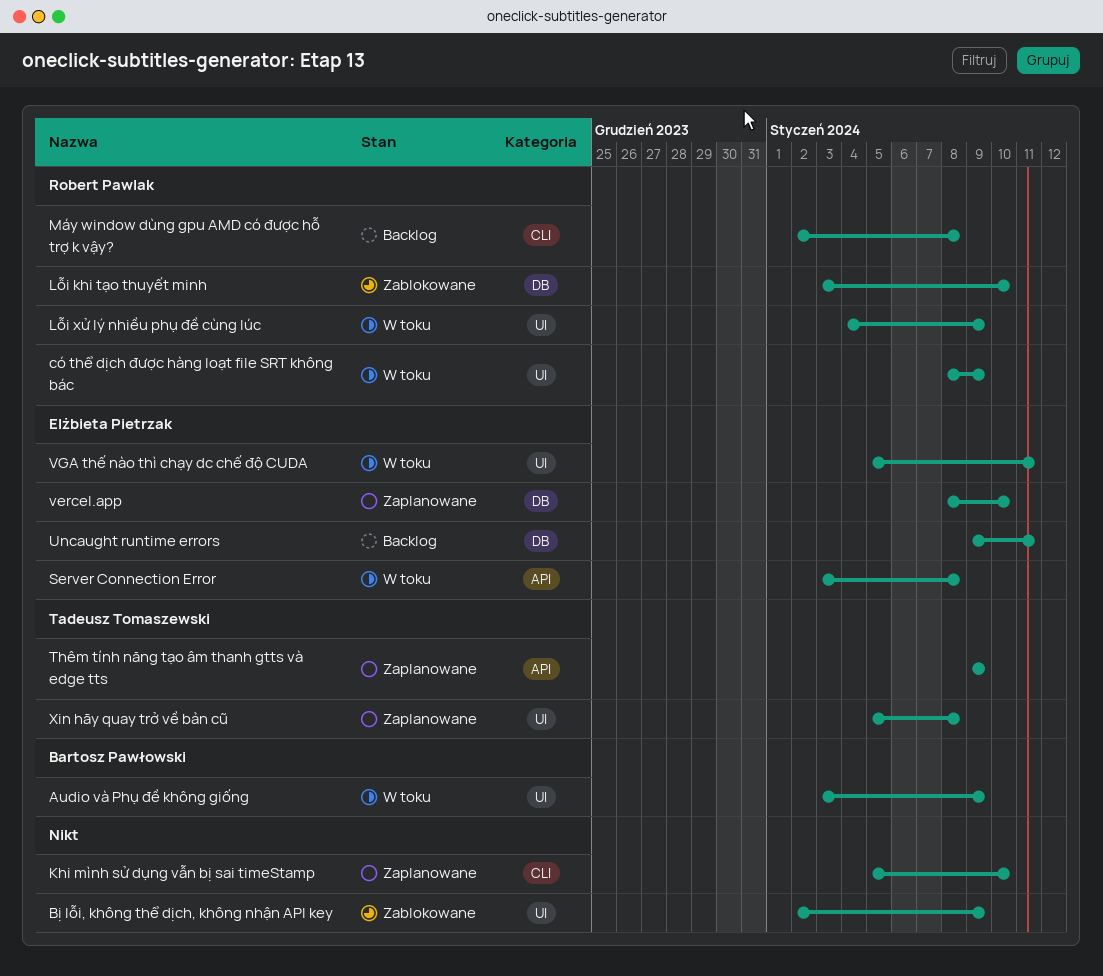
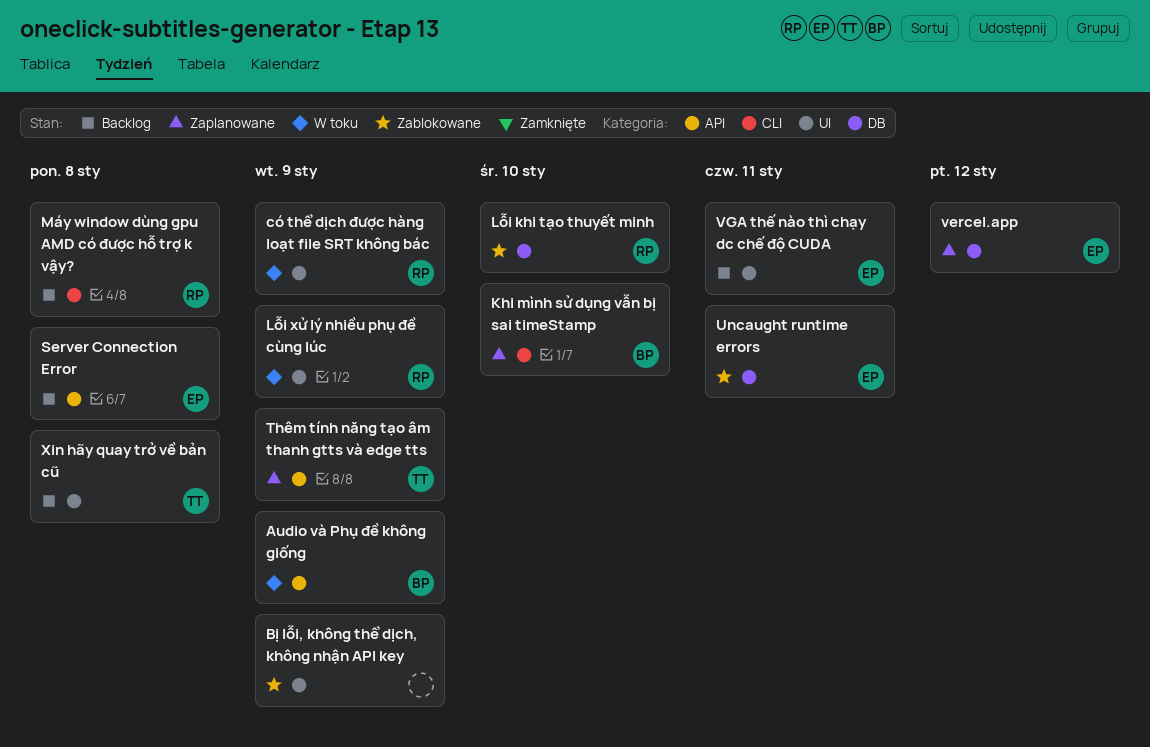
Audio và Phụ đề không giống, label: UI -> API
Khi mình sử dụng vẫn bị sai timeStamp, owner: none -> Bartosz Pawłowski
Server Connection Error, status: W toku -> Backlog
Uncaught runtime errors, status: Backlog -> Zablokowane
vercel.app, due: Jan 10 -> Jan 12
VGA thế nào thì chạy dc chế độ CUDA, status: W toku -> Backlog
Xin hãy quay trở về bản cũ, status: Zaplanowane -> Backlog

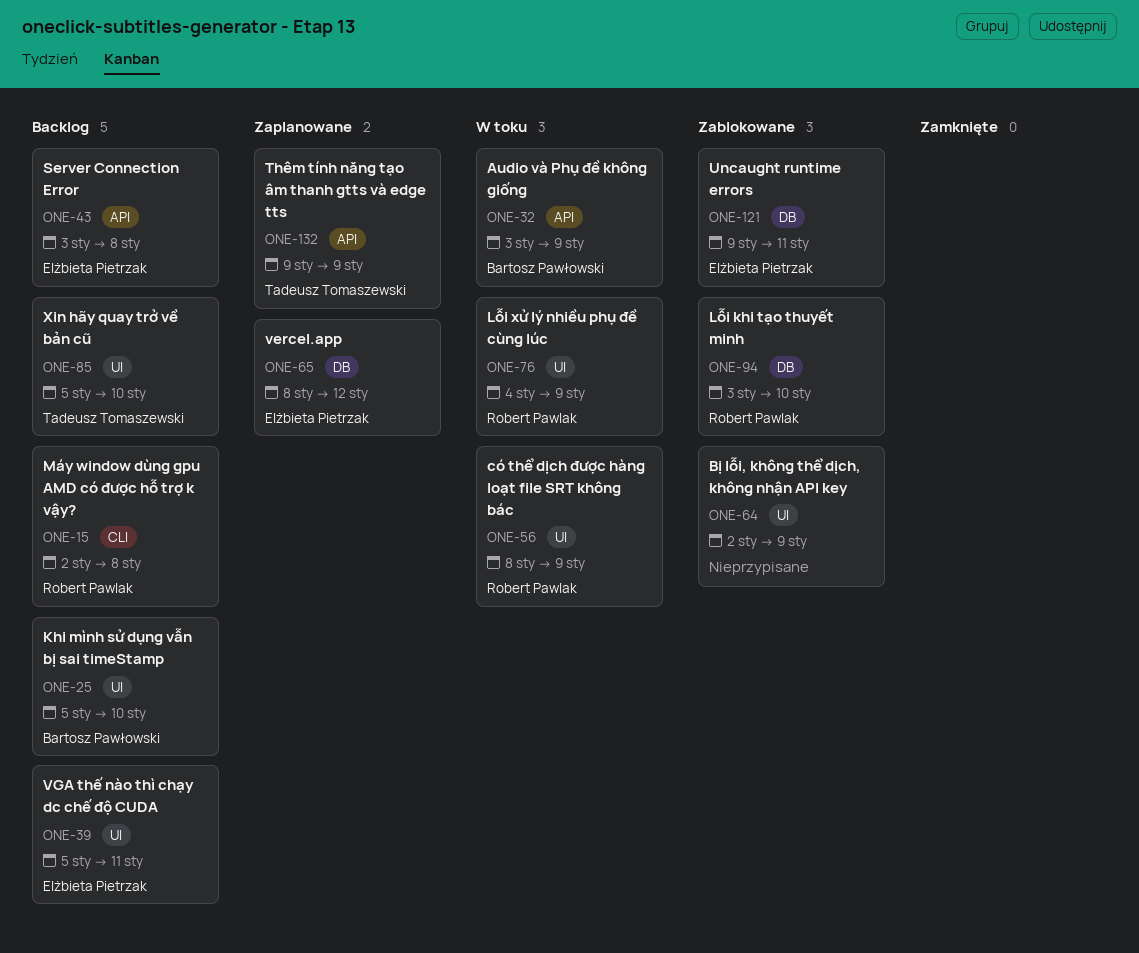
Khi mình sử dụng vẫn bị sai timeStamp, status: Zaplanowane -> Backlog
Khi mình sử dụng vẫn bị sai timeStamp, label: CLI -> UI
Xin hãy quay trở về bản cũ, due: Jan 8 -> Jan 10

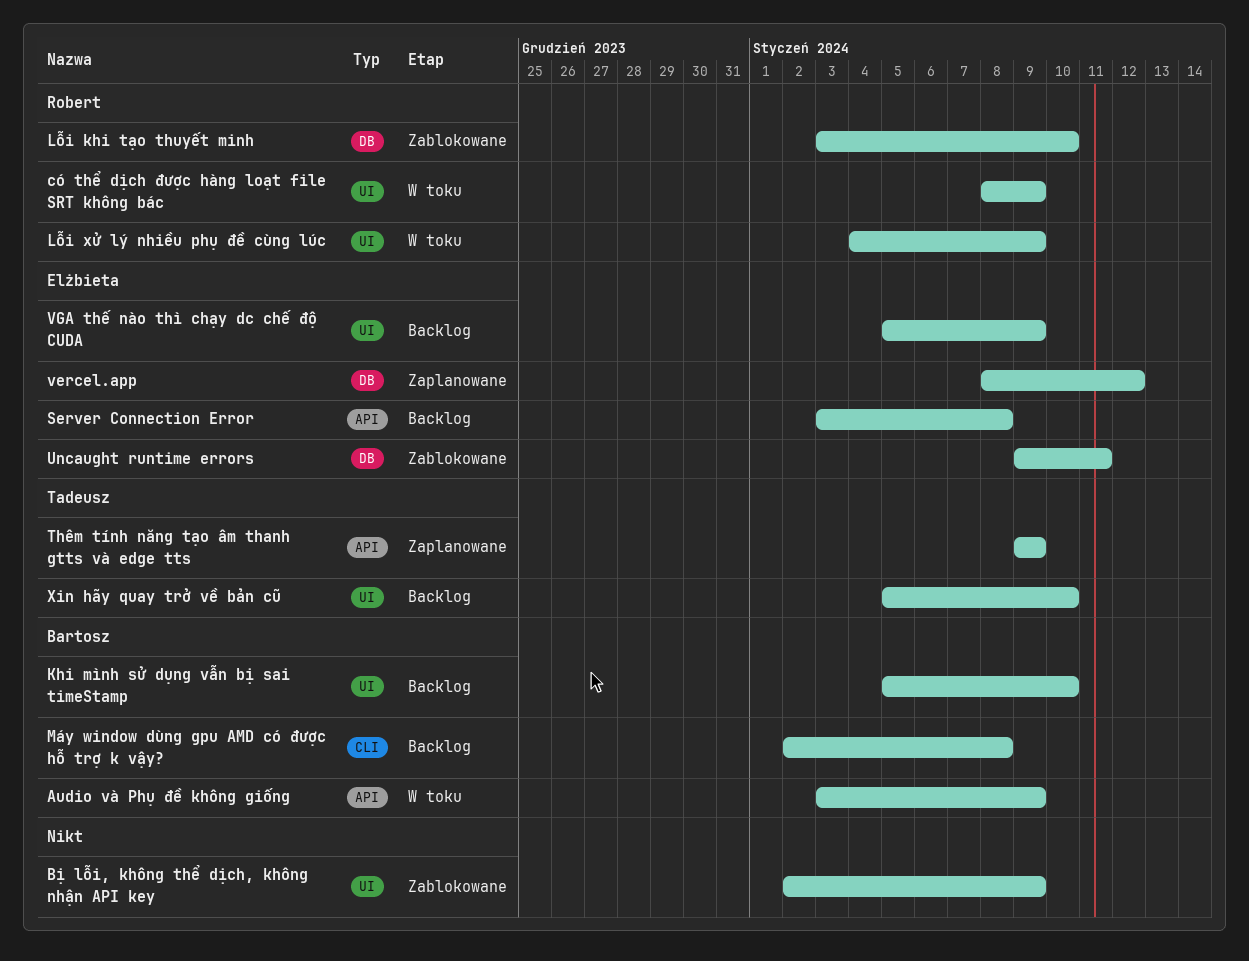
Máy window dùng gpu AMD có được hỗ trợ k vậy?, owner: Robert Pawlak -> Bartosz Pawłowski
VGA thế nào thì chạy dc chế độ CUDA, due: Jan 11 -> Jan 9

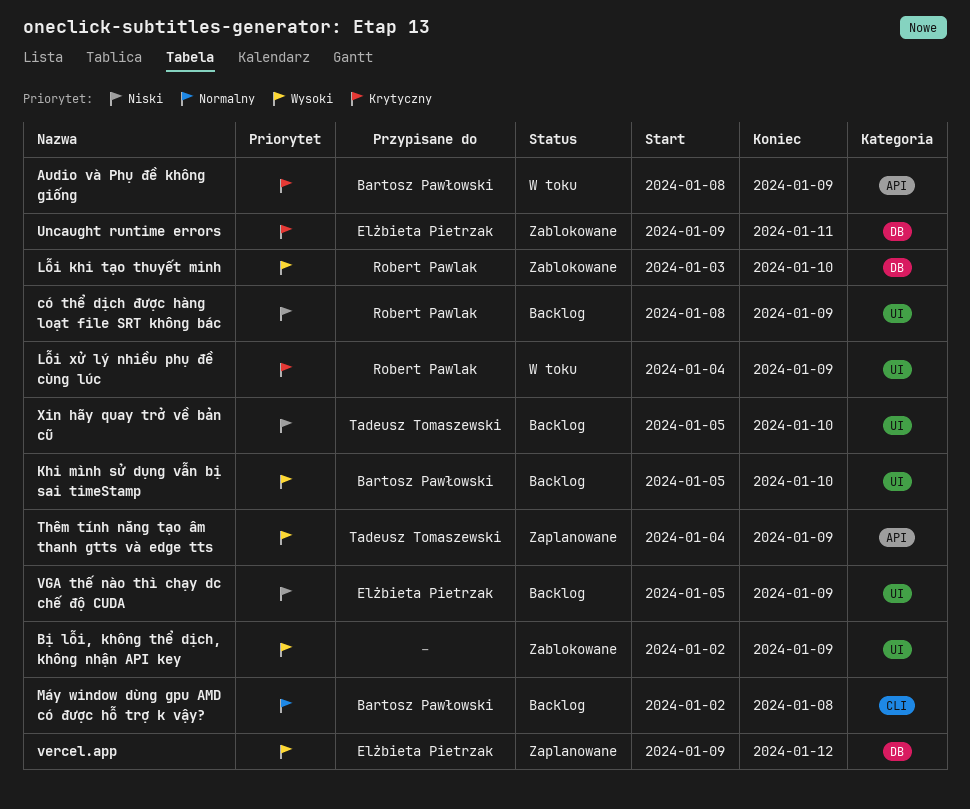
Audio và Phụ đề không giống, start: Jan 3 -> Jan 8
có thể dịch được hàng loạt file SRT không bác, status: W toku -> Backlog
Server Connection Error: present -> none
Thêm tính năng tạo âm thanh gtts và edge tts, start: Jan 9 -> Jan 4
vercel.app, start: Jan 8 -> Jan 9

